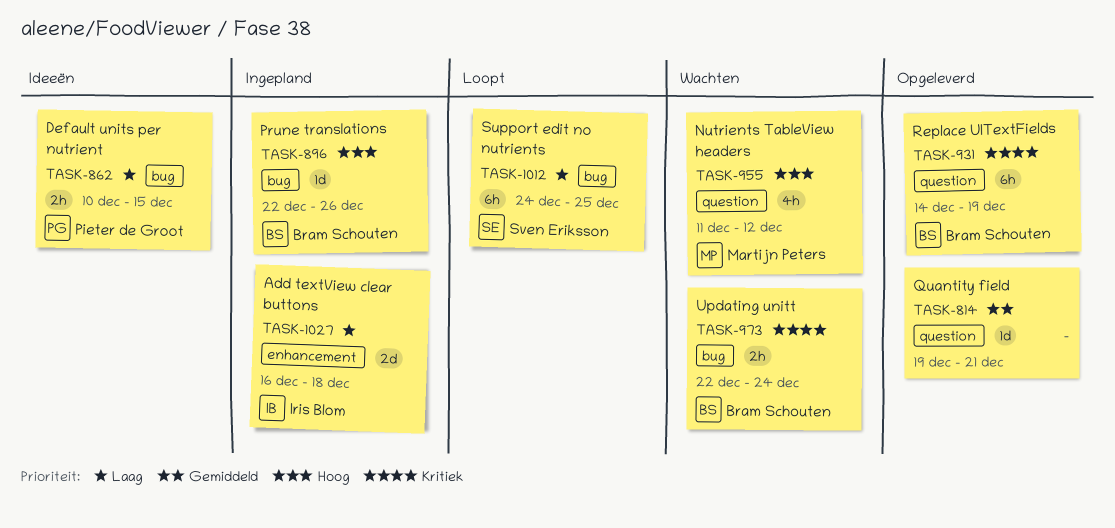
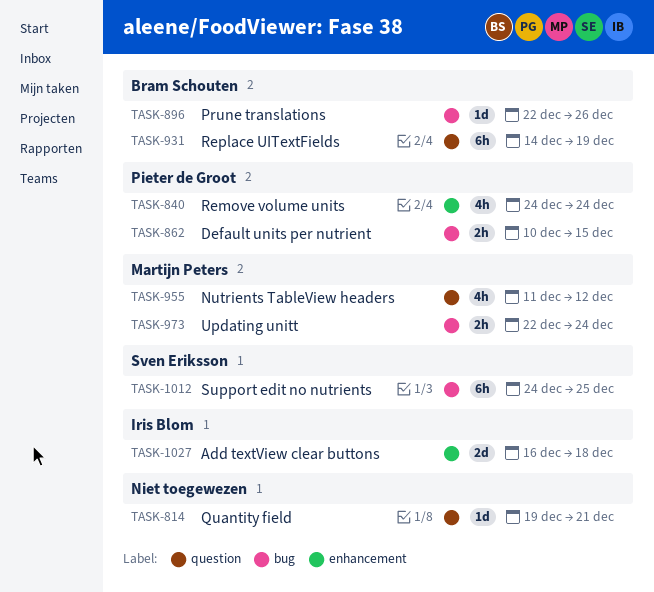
TASK-840: none -> present
TASK-973, owner: Bram Schouten -> Martijn Peters

